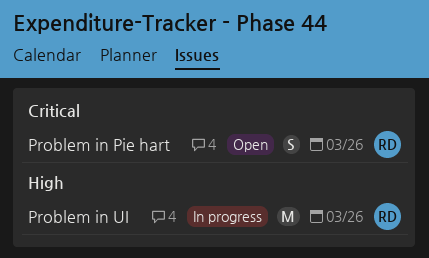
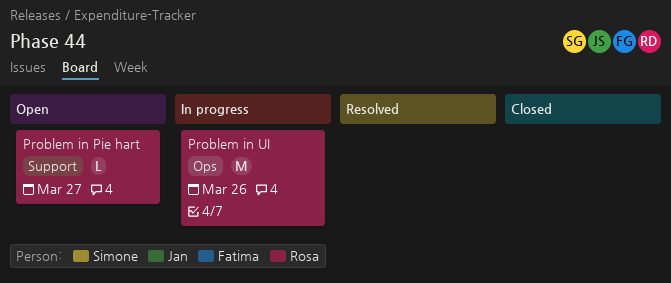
Problem in Pie hart, estimate: S -> L
Problem in Pie hart, due: Mar 26 -> Mar 27

